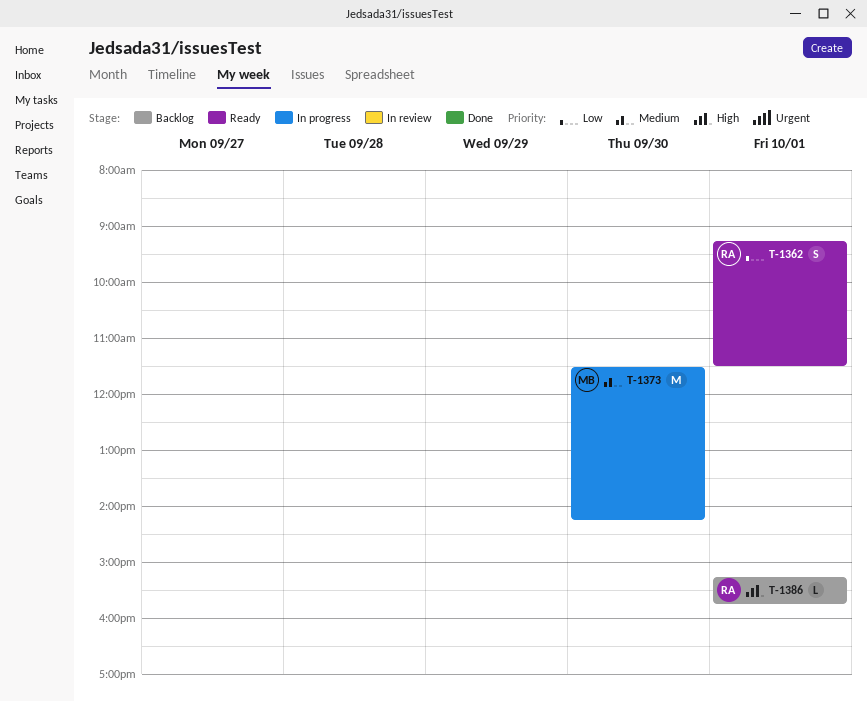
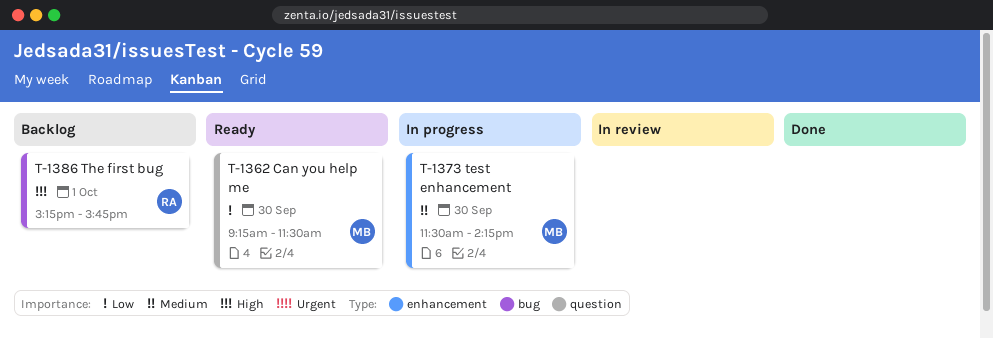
T-1362, owner: RA -> MB
T-1362, day: Oct 1 -> Sep 30

